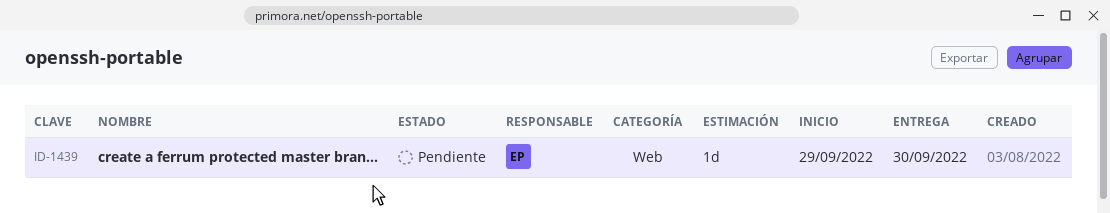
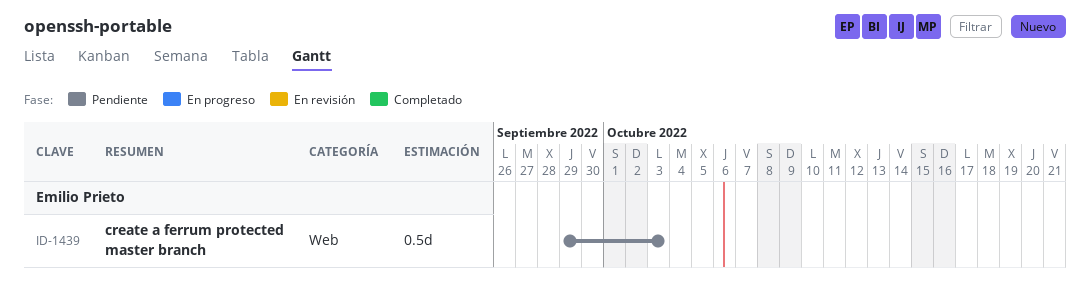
ID-1439, estimate: 1d -> 0.5d
ID-1439, due: Sep 30 -> Oct 3

